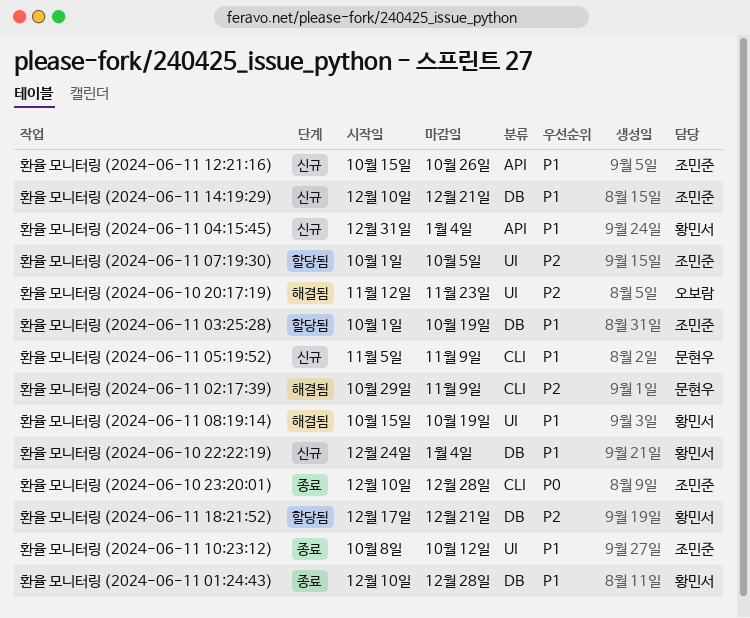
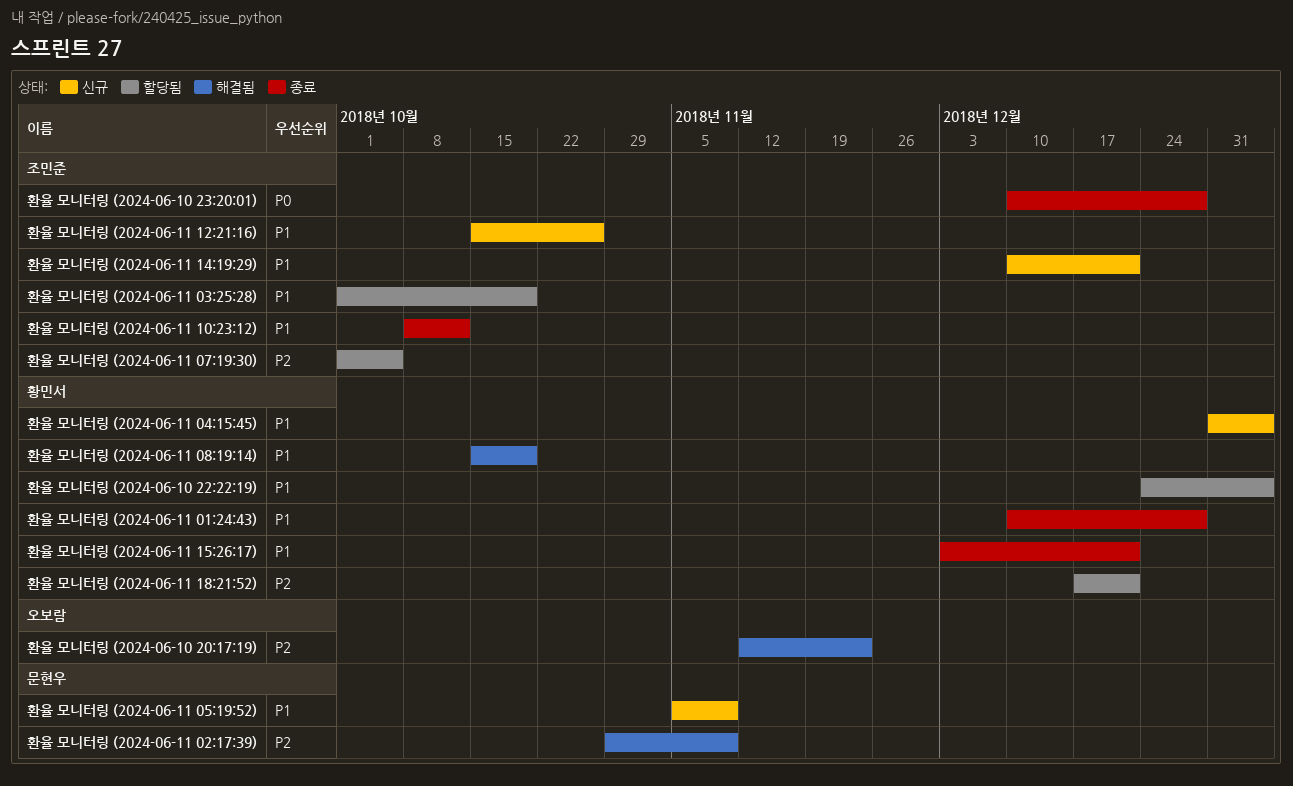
환율 모니터링 (2024-06-10 22:22:19), status: 신규 -> 할당됨
환율 모니터링 (2024-06-11 15:26:17): none -> present

